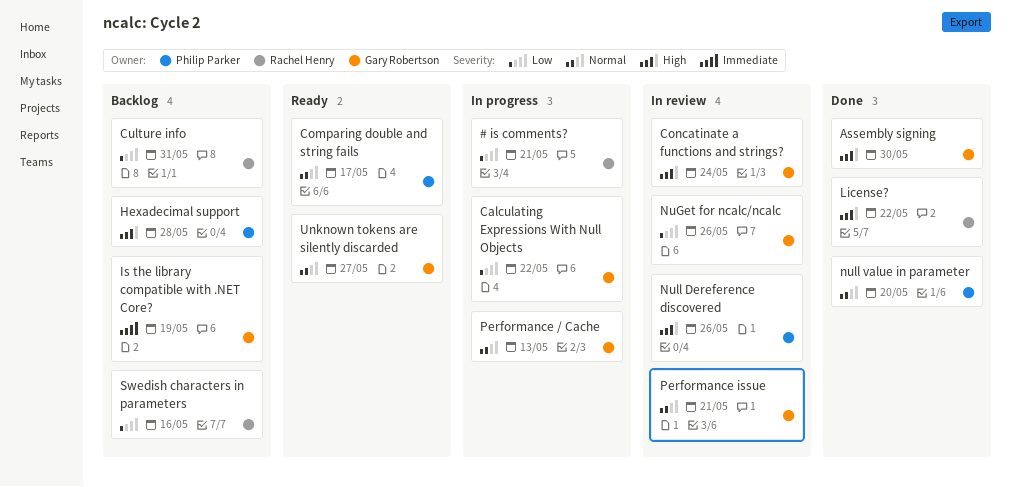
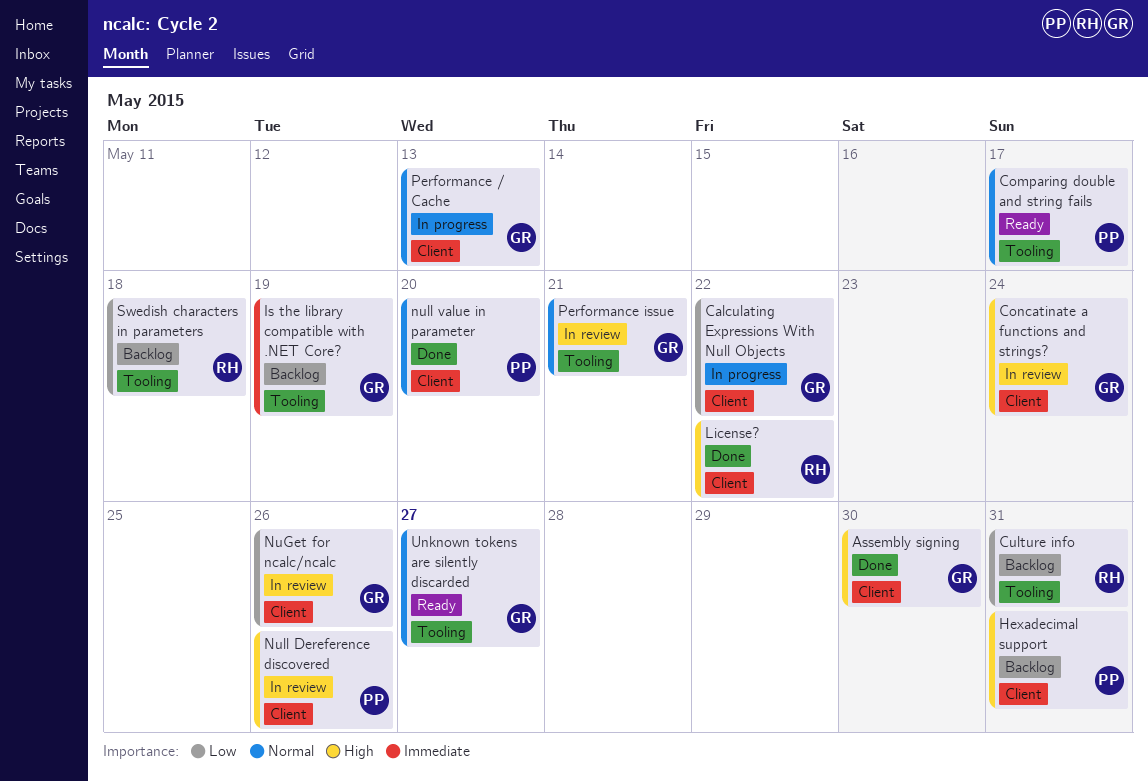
# is comments?: present -> none
Hexadecimal support, due: May 28 -> May 31
Swedish characters in parameters, due: May 16 -> May 18

